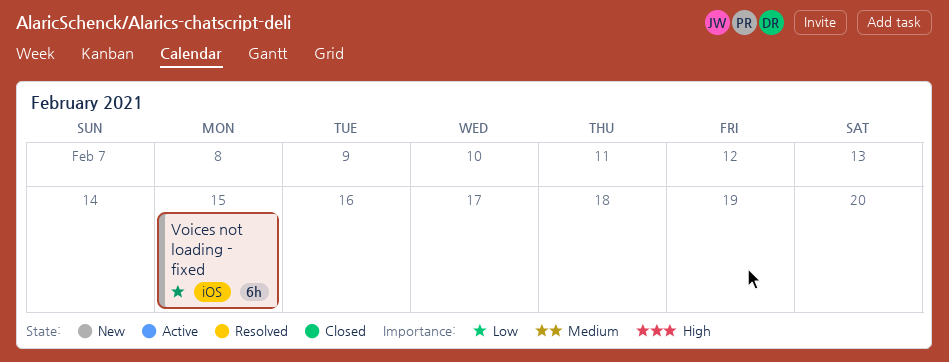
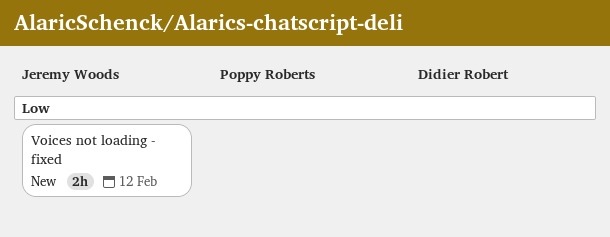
Voices not loading - fixed, estimate: 6h -> 2h
Voices not loading - fixed, due: Feb 15 -> Feb 12

